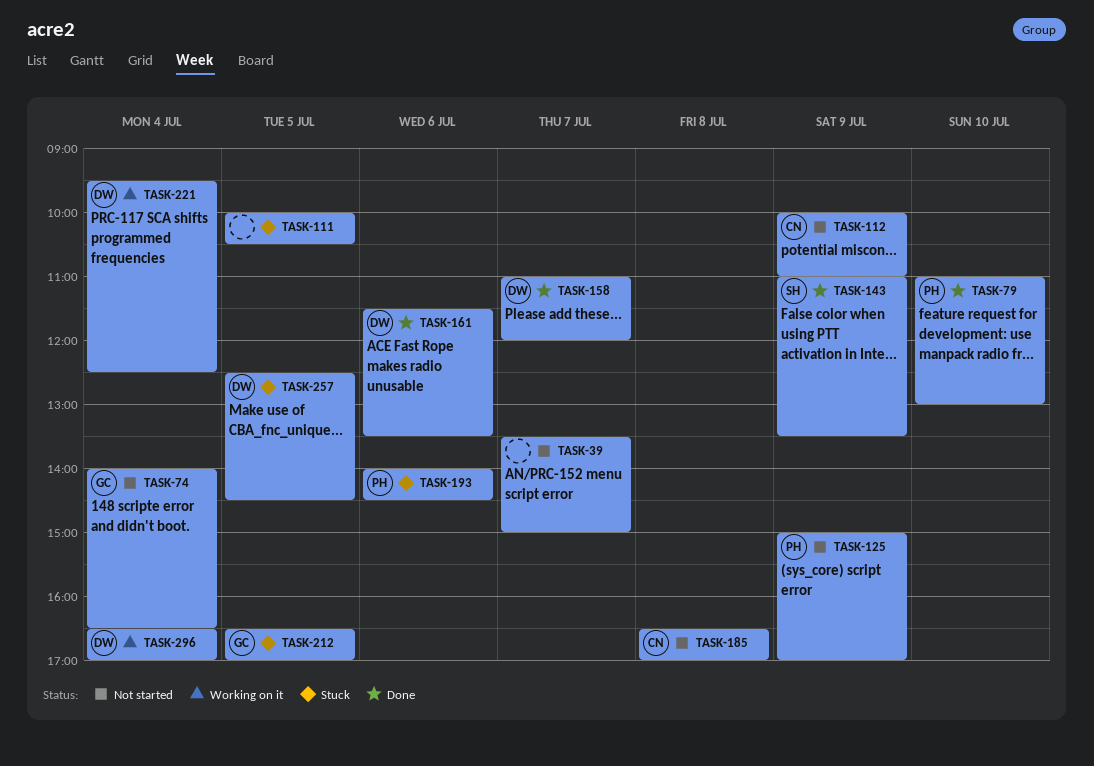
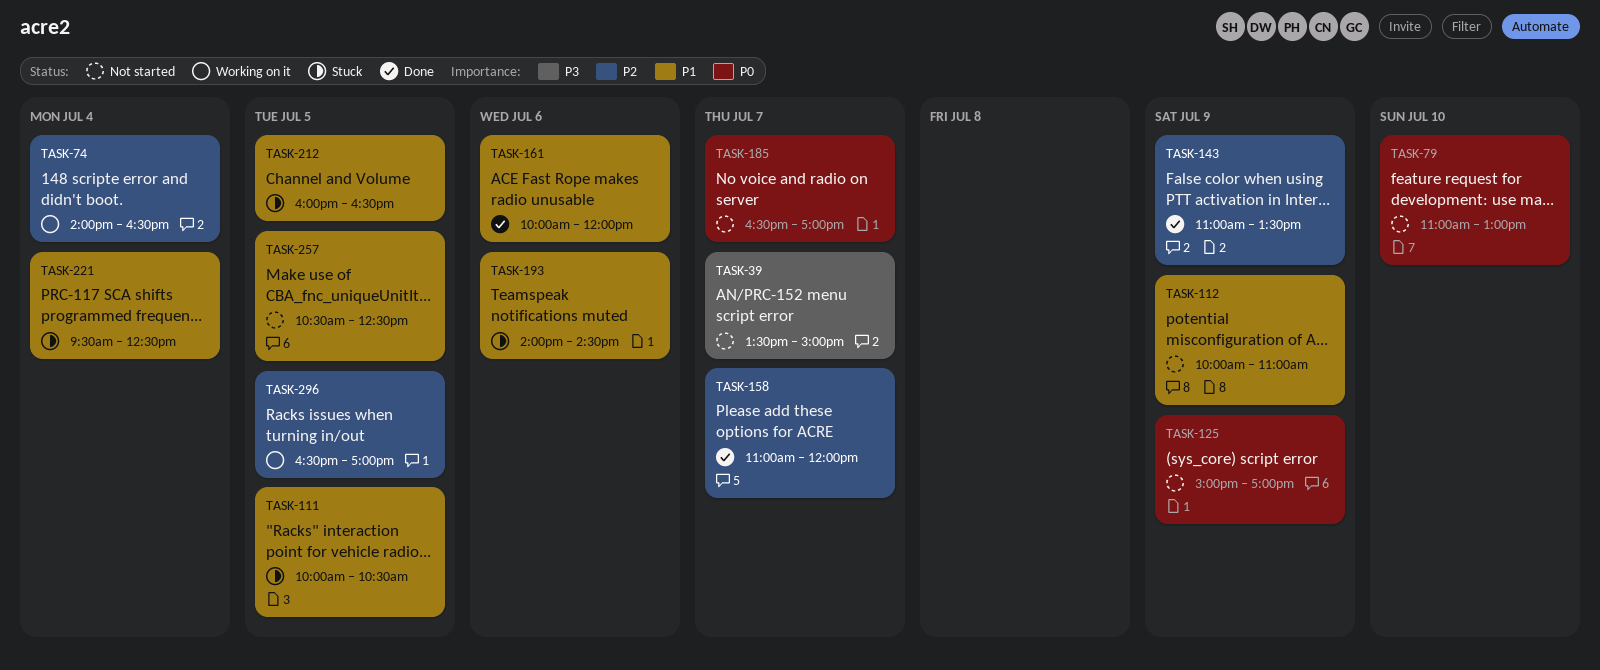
TASK-74, status: Not started -> Working on it
TASK-79, status: Done -> Not started
TASK-161, begins: 11:30 -> 10:00
TASK-161, ends: 13:30 -> 12:00
TASK-185, day: Jul 8 -> Jul 7
TASK-212, begins: 16:30 -> 16:00
TASK-212, ends: 17:00 -> 16:30
TASK-221, status: Working on it -> Stuck
TASK-257, status: Stuck -> Not started
TASK-257, begins: 12:30 -> 10:30
TASK-257, ends: 14:30 -> 12:30
TASK-296, day: Jul 4 -> Jul 5

